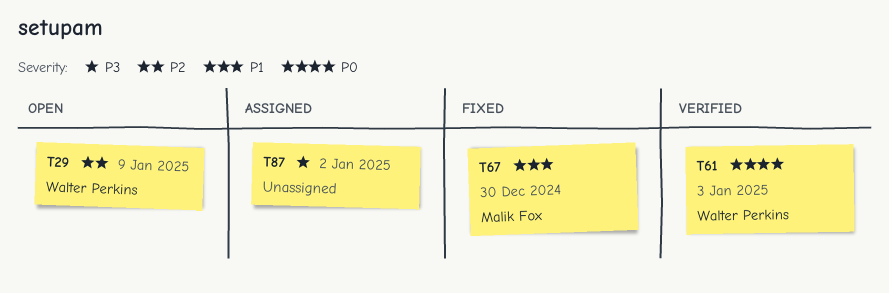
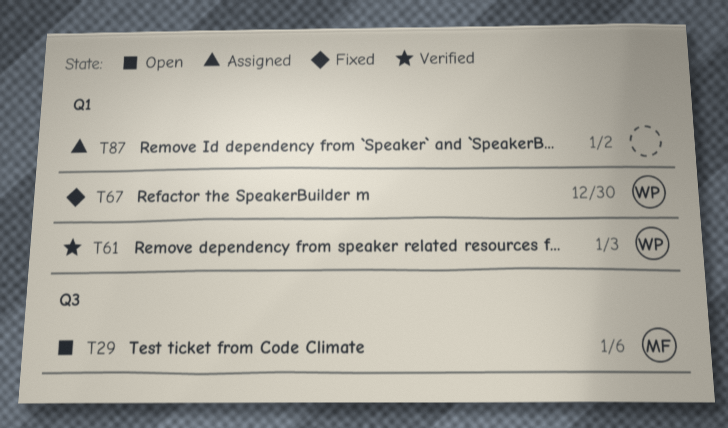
T29, owner: Walter Perkins -> Malik Fox
T29, due: Jan 9 -> Jan 6
T67, owner: Malik Fox -> Walter Perkins

